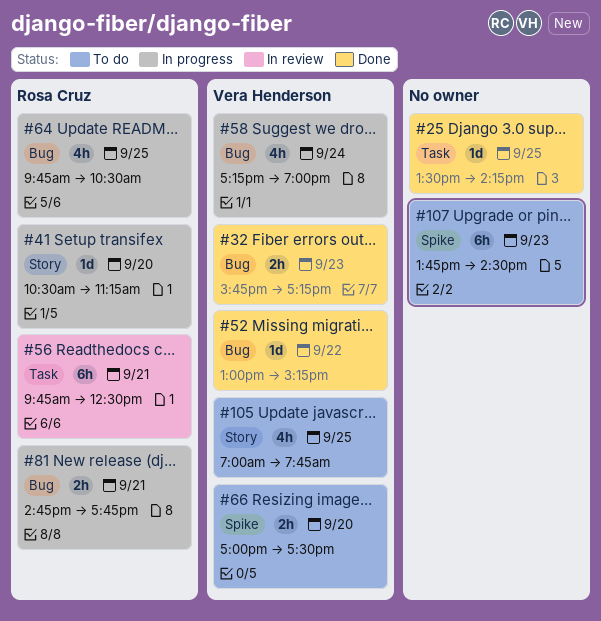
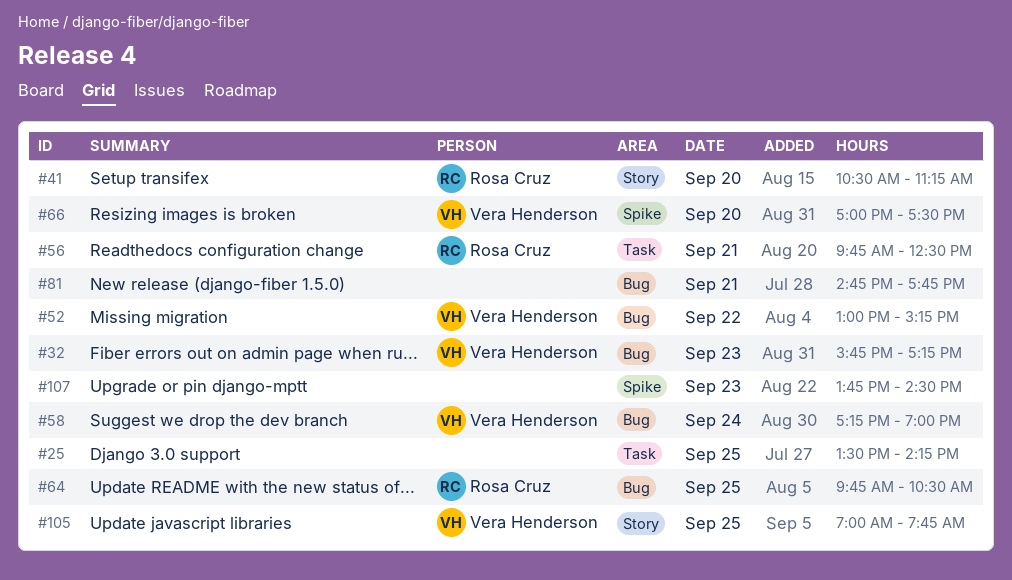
#81, owner: Rosa Cruz -> none

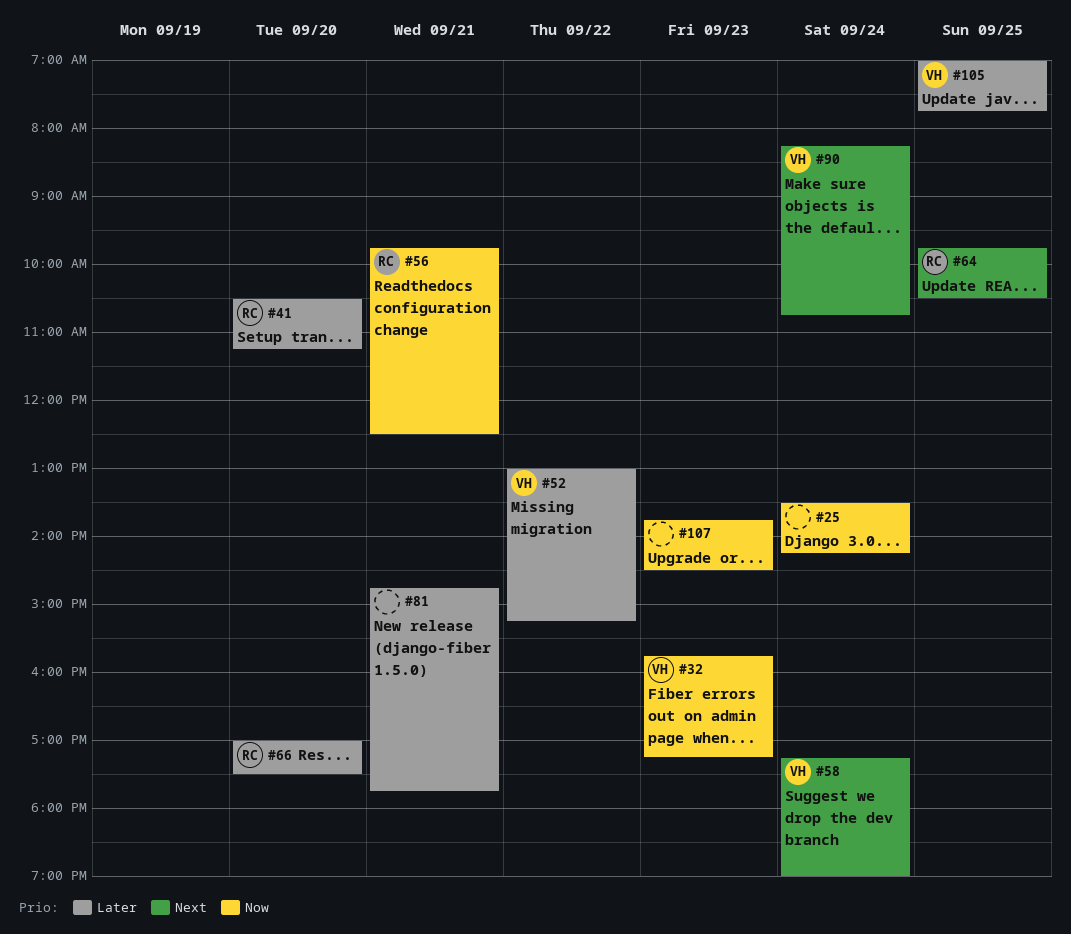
#25, day: Sep 25 -> Sep 24
#66, owner: Vera Henderson -> Rosa Cruz
#90: none -> present

